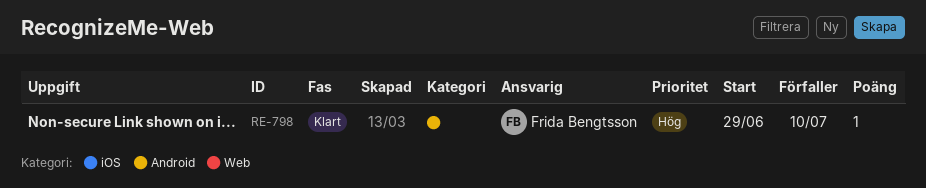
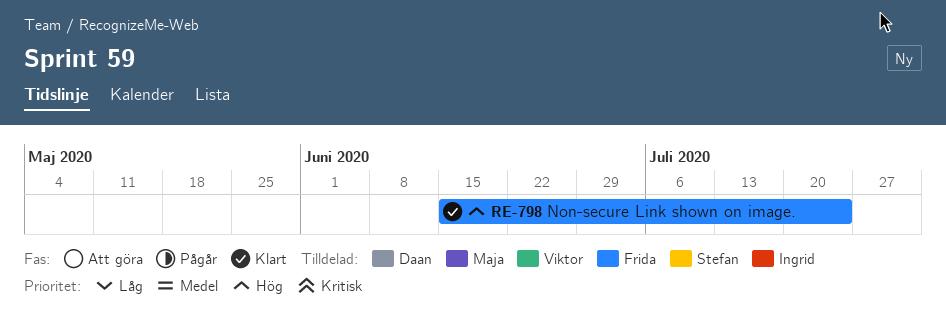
RE-798, start: Jun 29 -> Jun 15
RE-798, due: Jul 10 -> Jul 24

